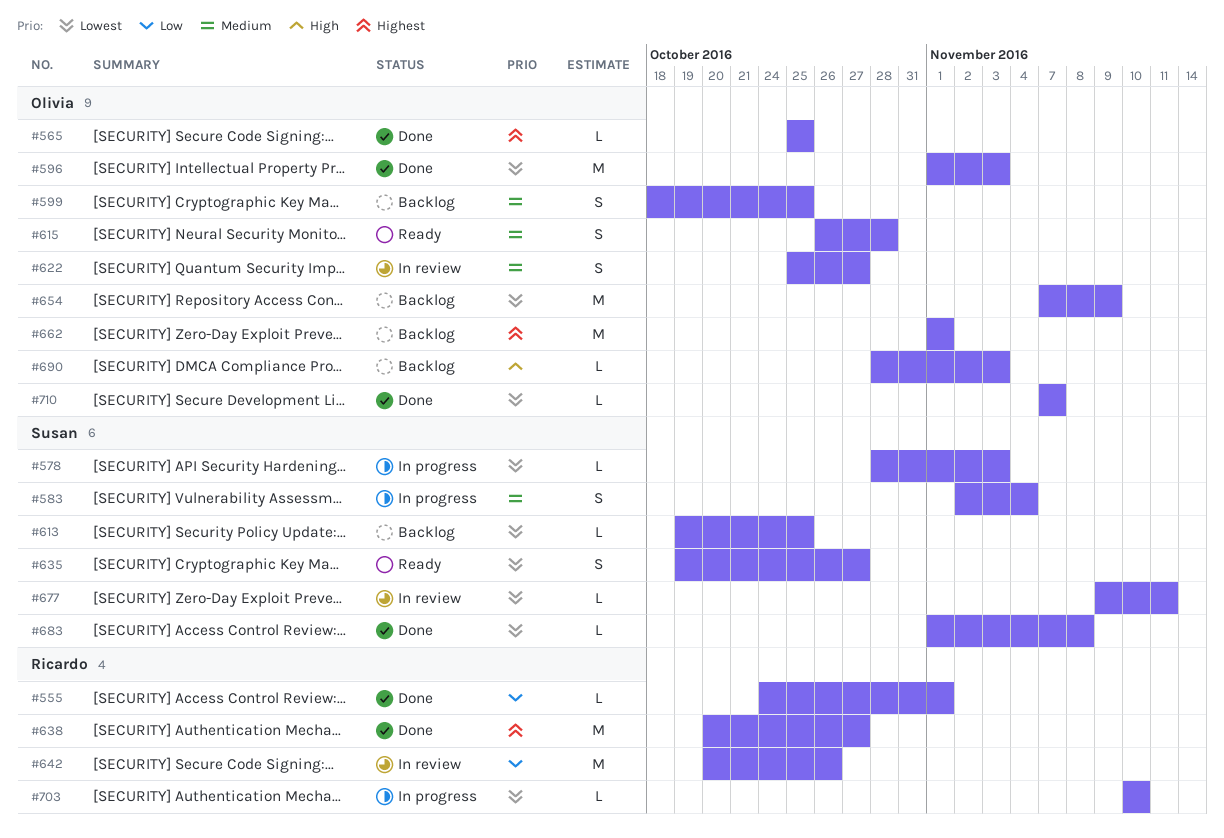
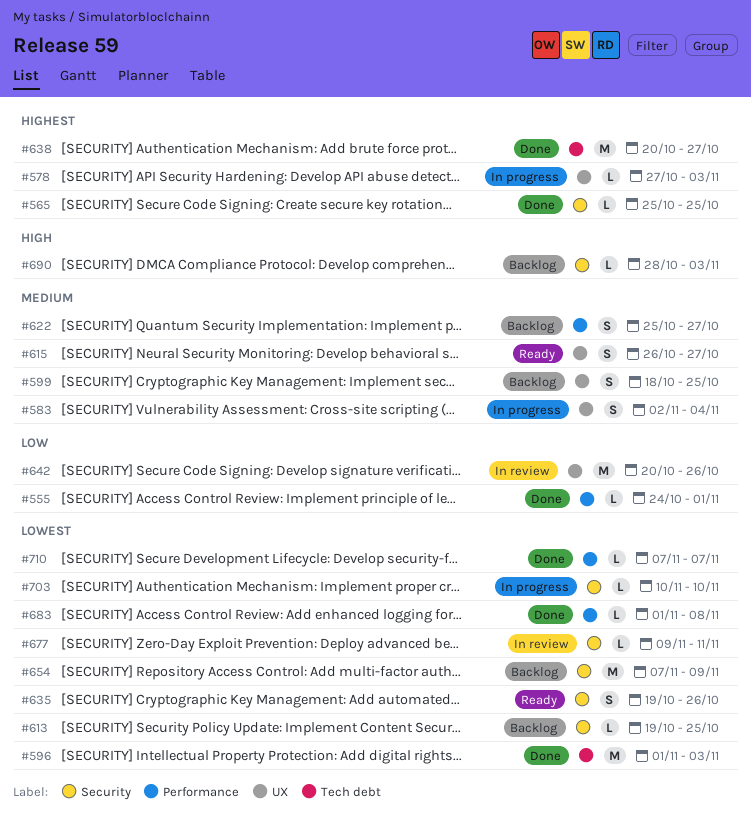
#578, priority: Lowest -> Highest
#578, start: Oct 28 -> Oct 27
#615, due: Oct 28 -> Oct 27
#622, status: In review -> Backlog
#635, due: Oct 27 -> Oct 26
#662: present -> none

